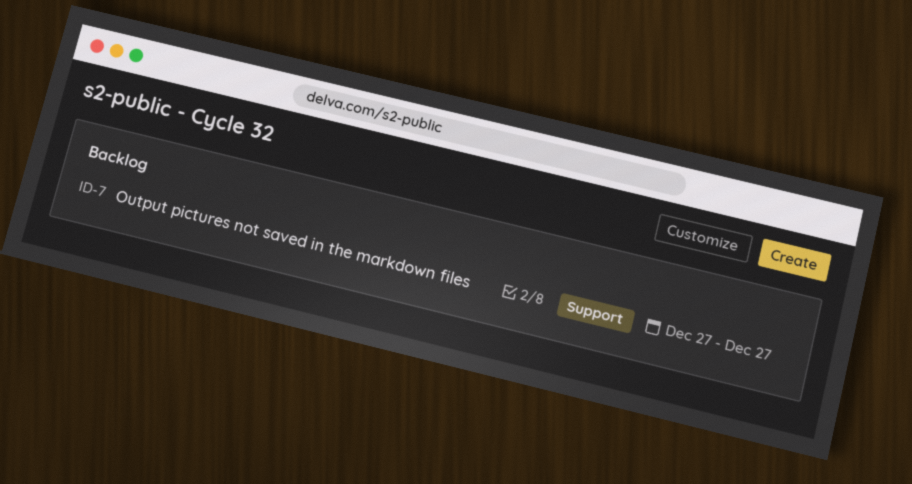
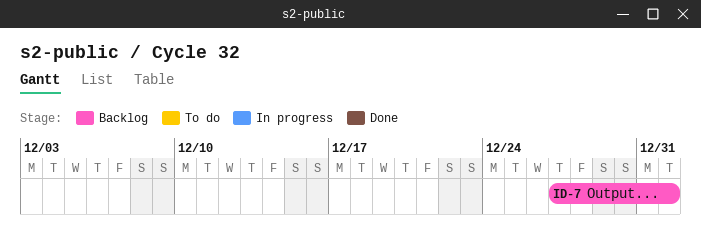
ID-7, due: Dec 27 -> Jan 1

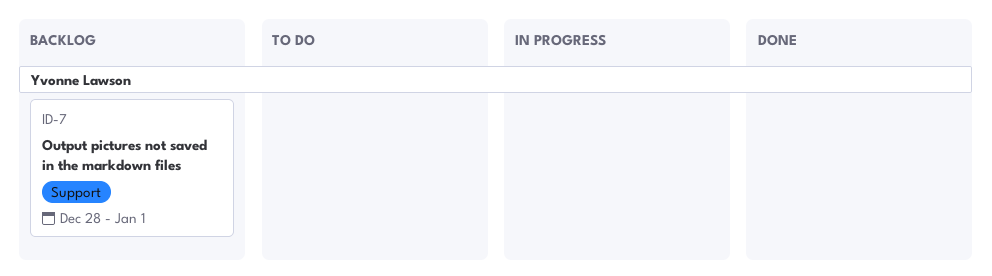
ID-7, start: Dec 27 -> Dec 28

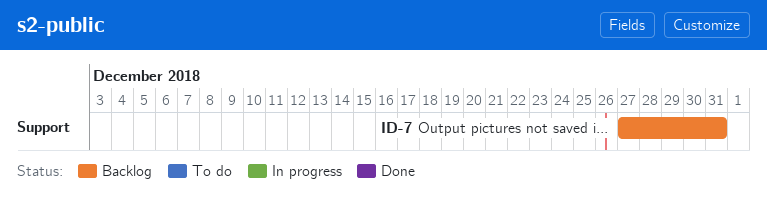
ID-7, start: Dec 28 -> Dec 27
ID-7, due: Jan 1 -> Dec 31

